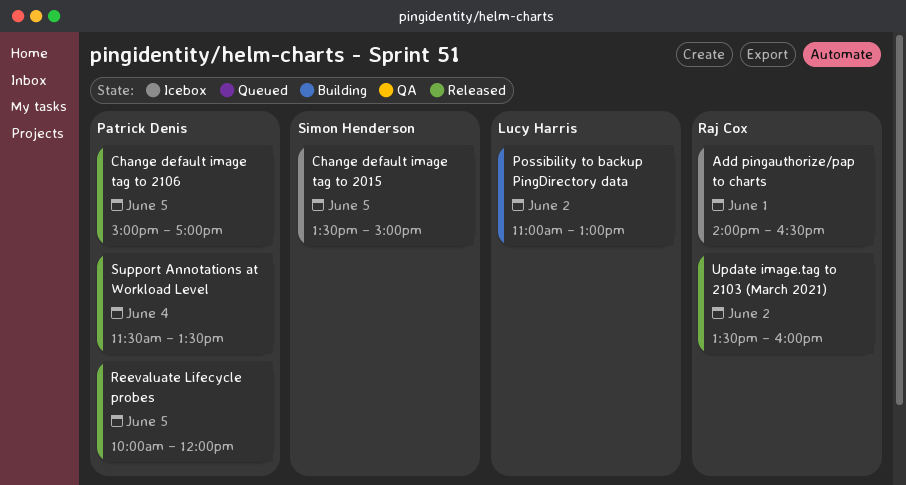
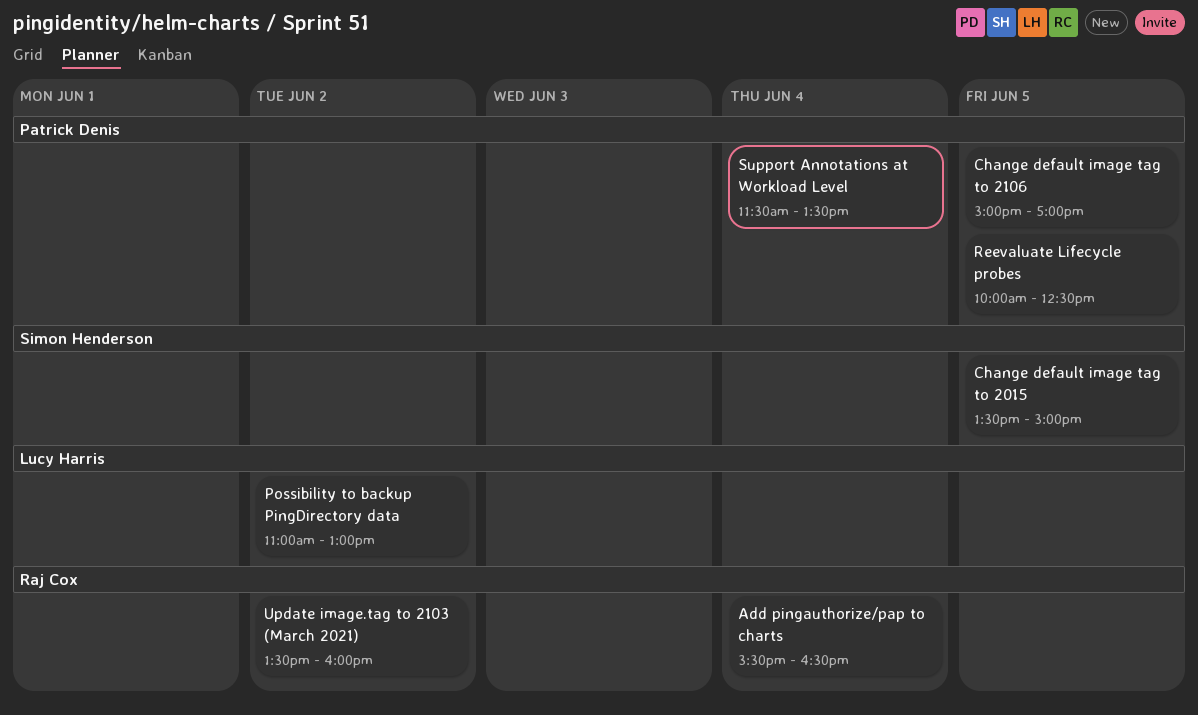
Add pingauthorize/pap to charts, day: Jun 1 -> Jun 4
Add pingauthorize/pap to charts, begins: 14:00 -> 15:30
Reevaluate Lifecycle probes, ends: 12:00 -> 12:30

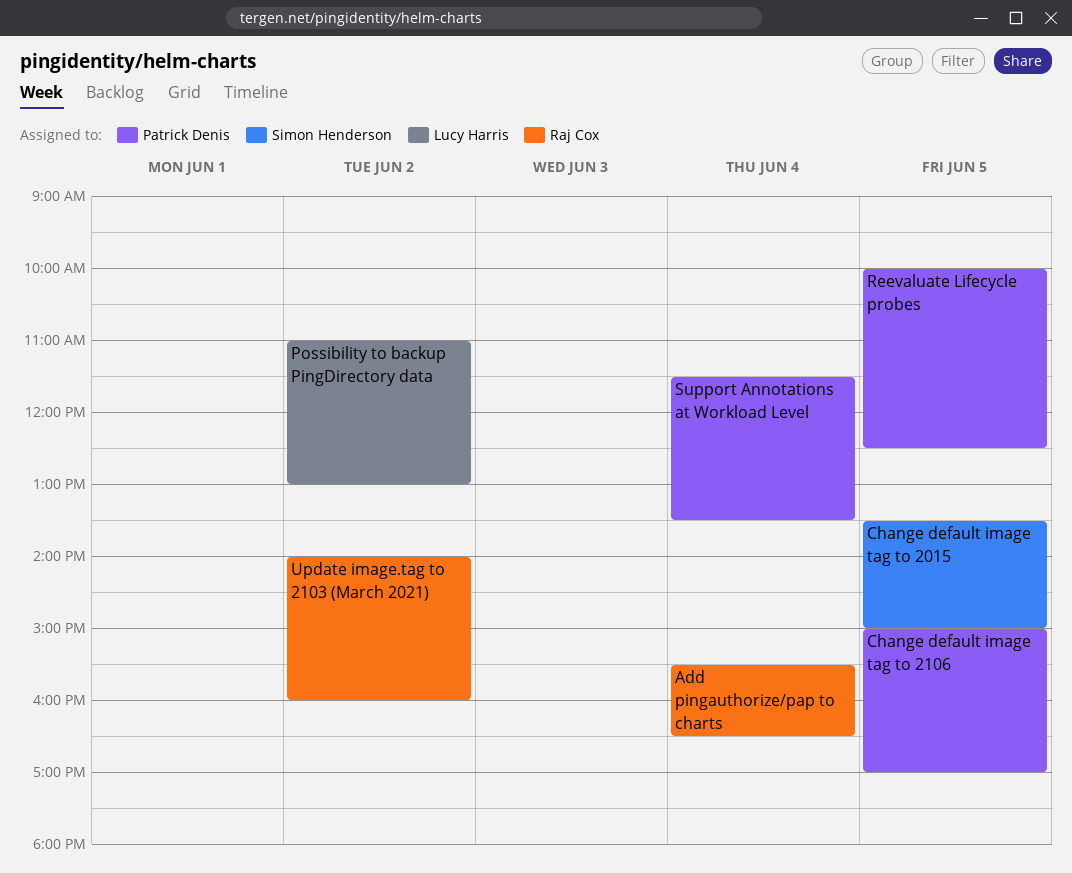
Update image.tag to 2103 (March 2021), begins: 13:30 -> 14:00

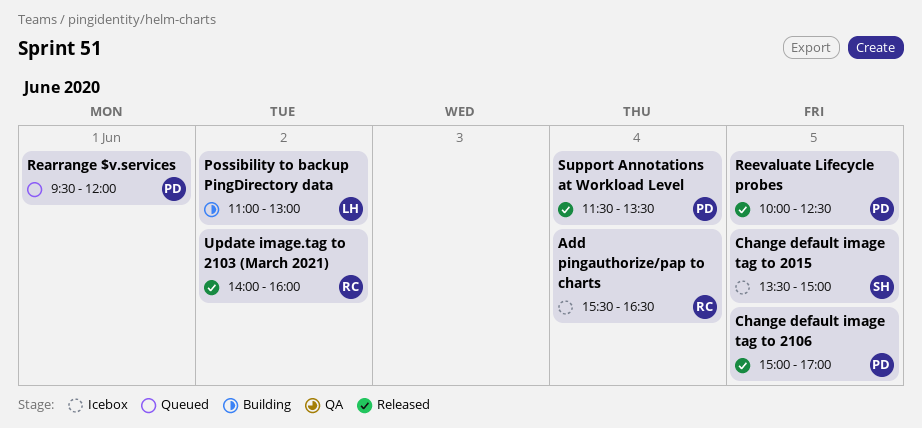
Rearrange $v.services: none -> present

